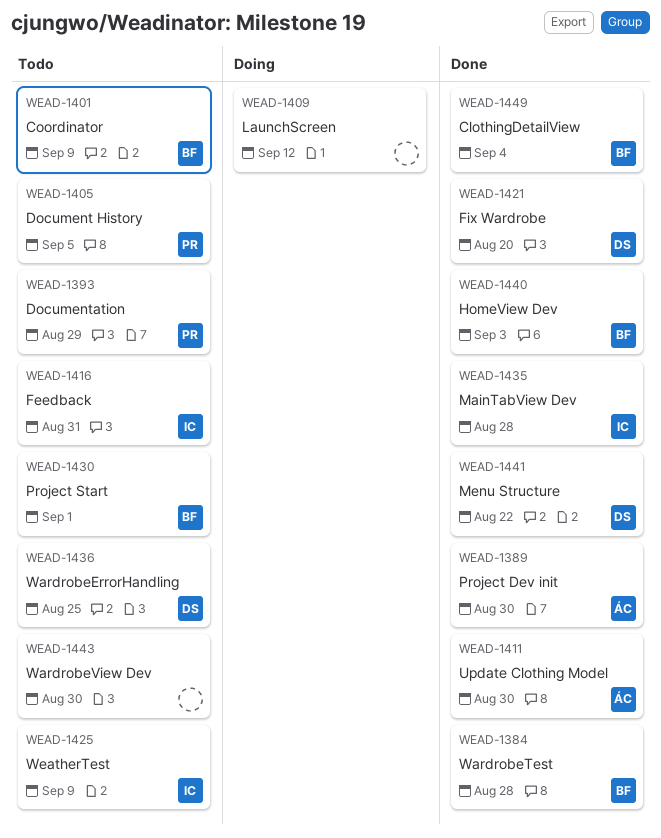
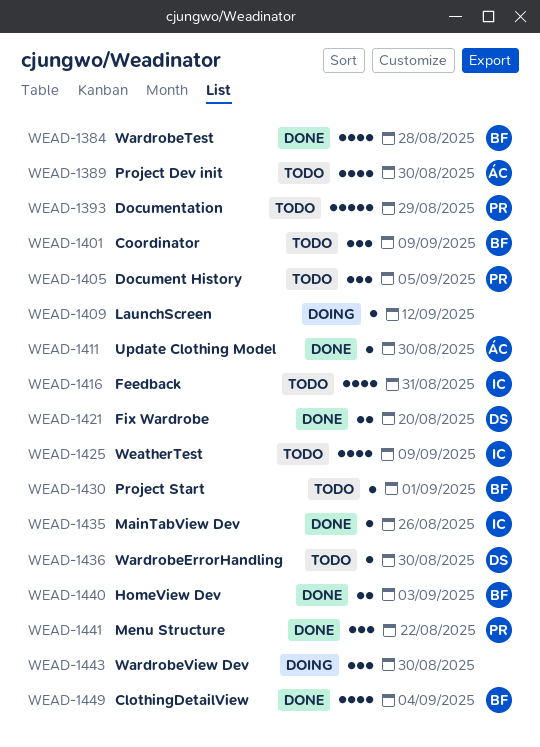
WEAD-1389, status: Done -> Todo
WEAD-1435, due: Aug 28 -> Aug 26
WEAD-1436, due: Aug 25 -> Aug 30
WEAD-1441, owner: DS -> PR
WEAD-1443, status: Todo -> Doing

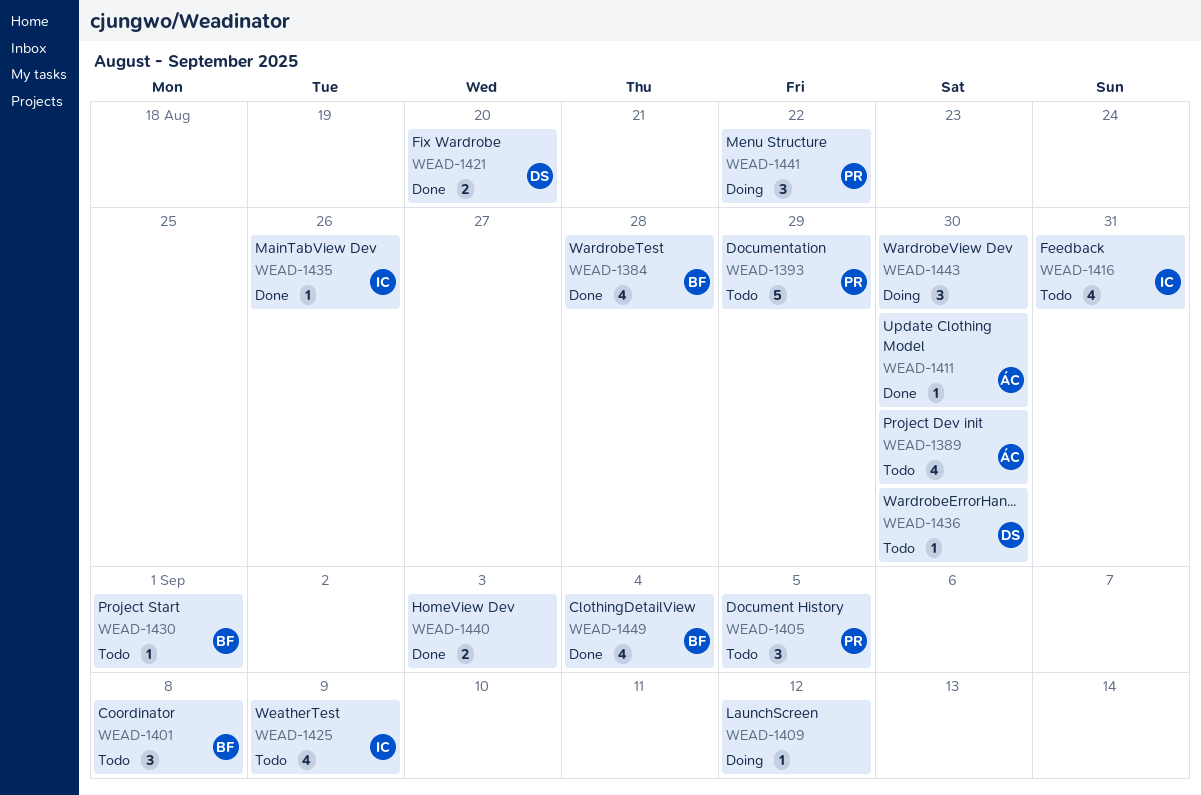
WEAD-1401, due: Sep 9 -> Sep 8
WEAD-1440, owner: BF -> none
WEAD-1441, status: Done -> Doing

